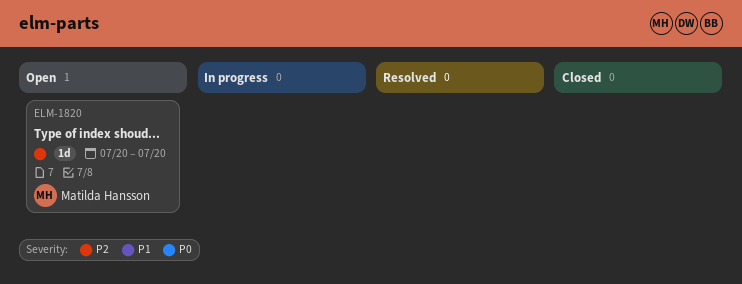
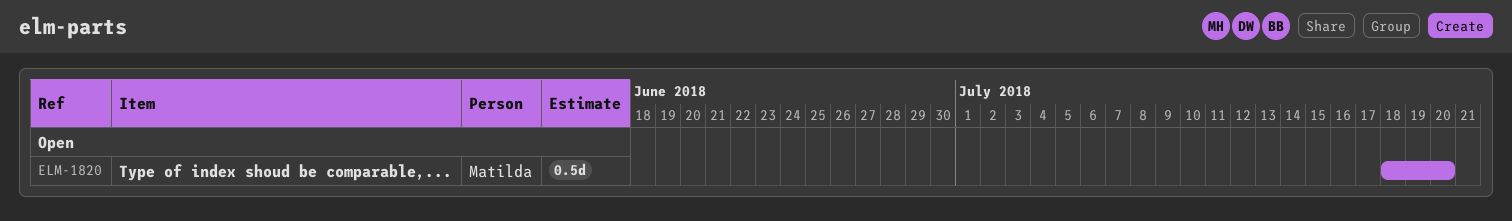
ELM-1820, estimate: 1d -> 0.5d
ELM-1820, start: Jul 20 -> Jul 18

